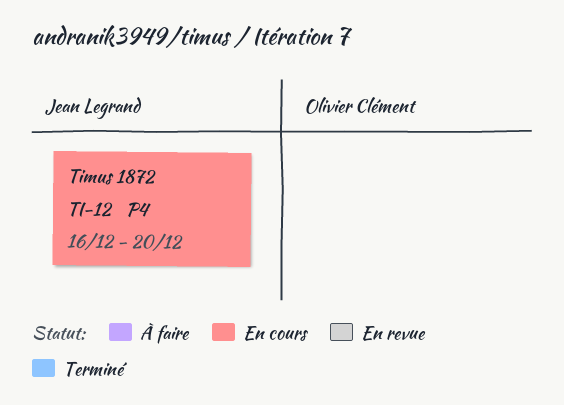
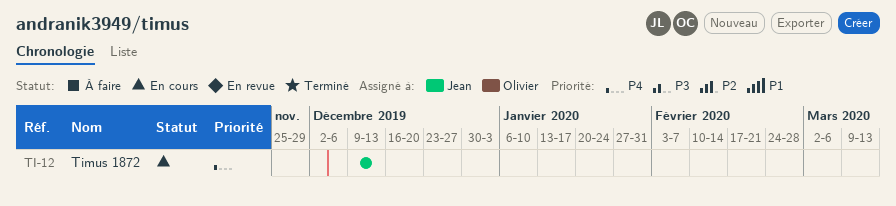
TI-12, start: Dec 16 -> Dec 9
TI-12, due: Dec 20 -> Dec 13

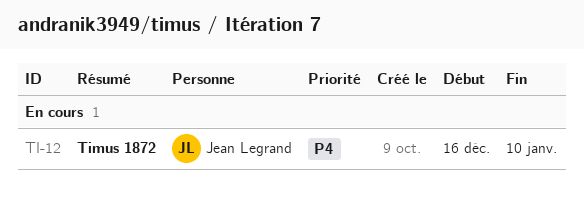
TI-12, start: Dec 9 -> Dec 16
TI-12, due: Dec 13 -> Jan 10

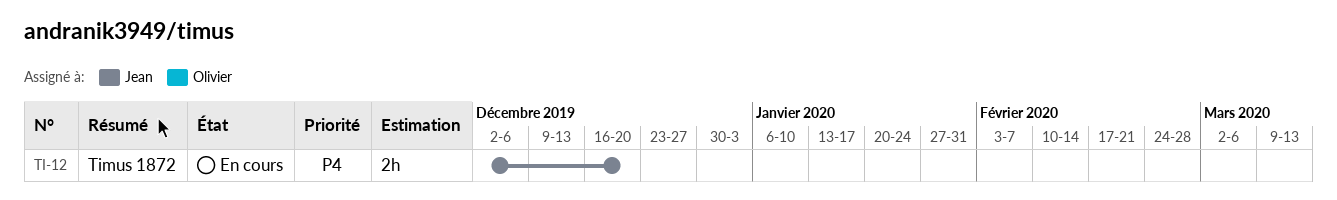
TI-12, start: Dec 16 -> Dec 2
TI-12, due: Jan 10 -> Dec 20

